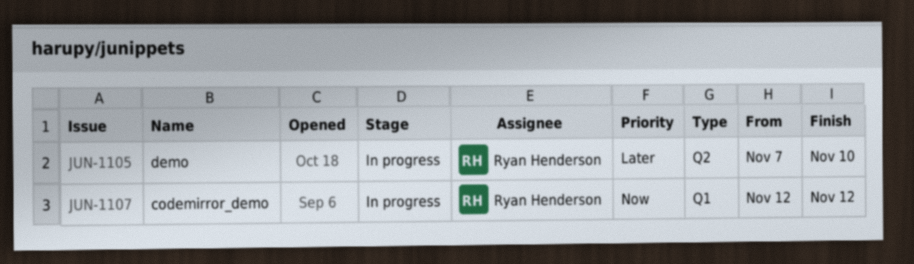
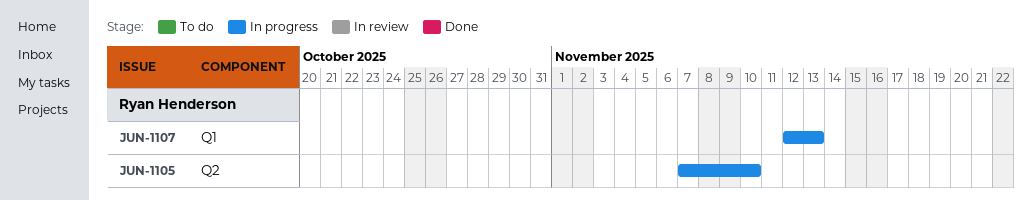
JUN-1107, due: Nov 12 -> Nov 13

